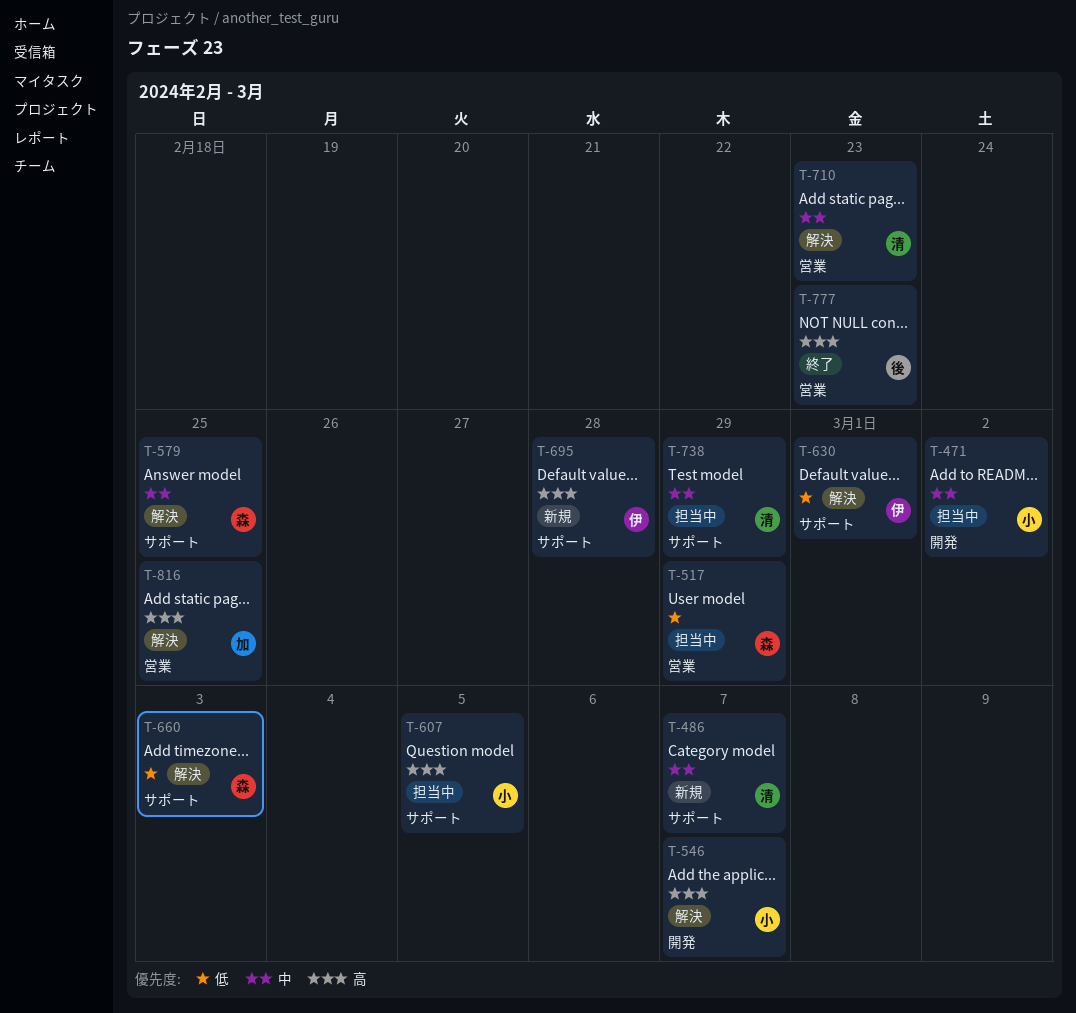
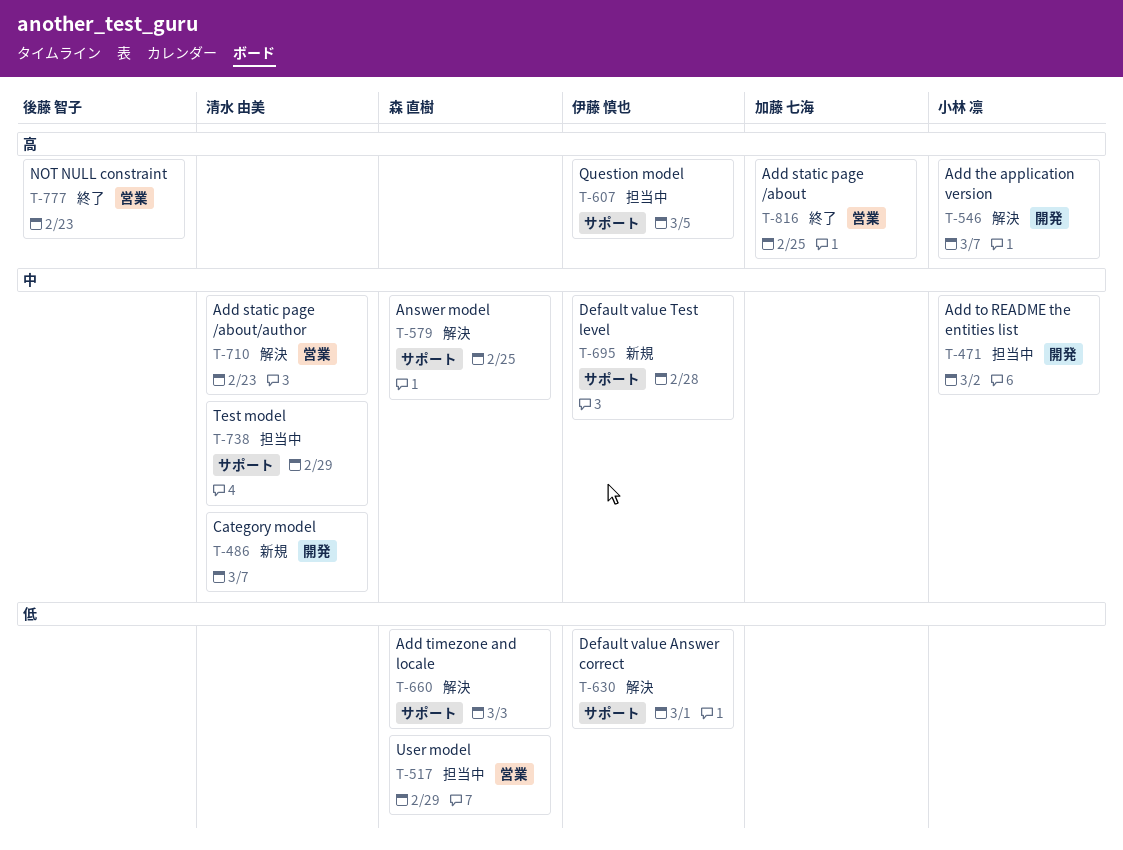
T-486, label: サポート -> 開発
T-607, owner: 小林 凛 -> 伊藤 慎也
T-695, priority: 高 -> 中
T-816, status: 解決 -> 終了

